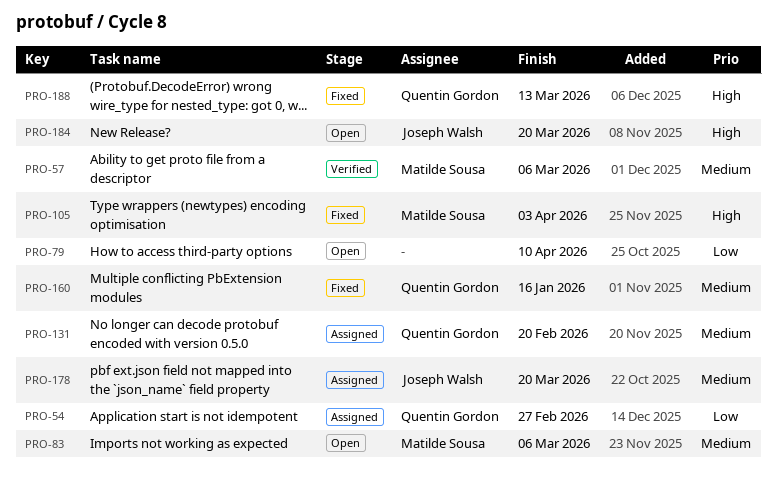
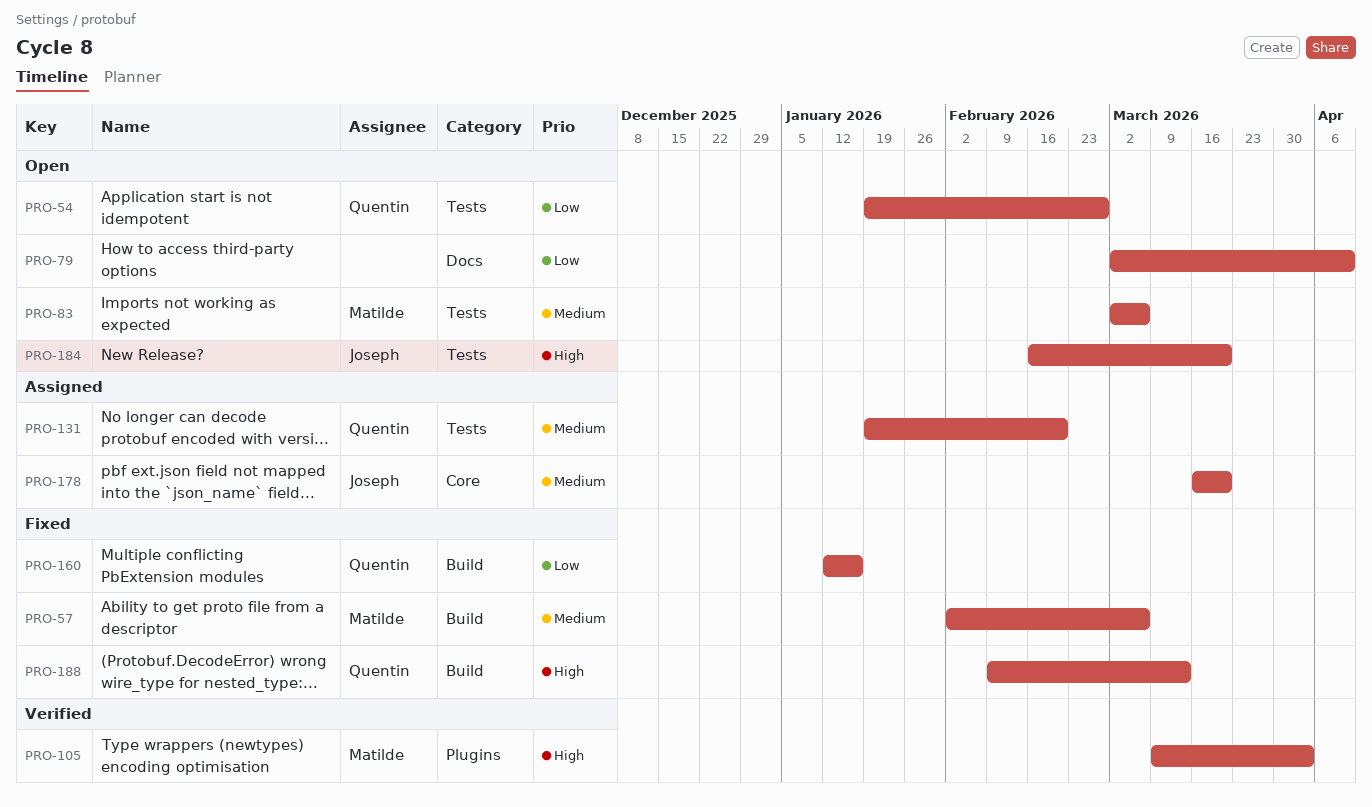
PRO-54, status: Assigned -> Open
PRO-57, status: Verified -> Fixed
PRO-105, status: Fixed -> Verified
PRO-160, priority: Medium -> Low

